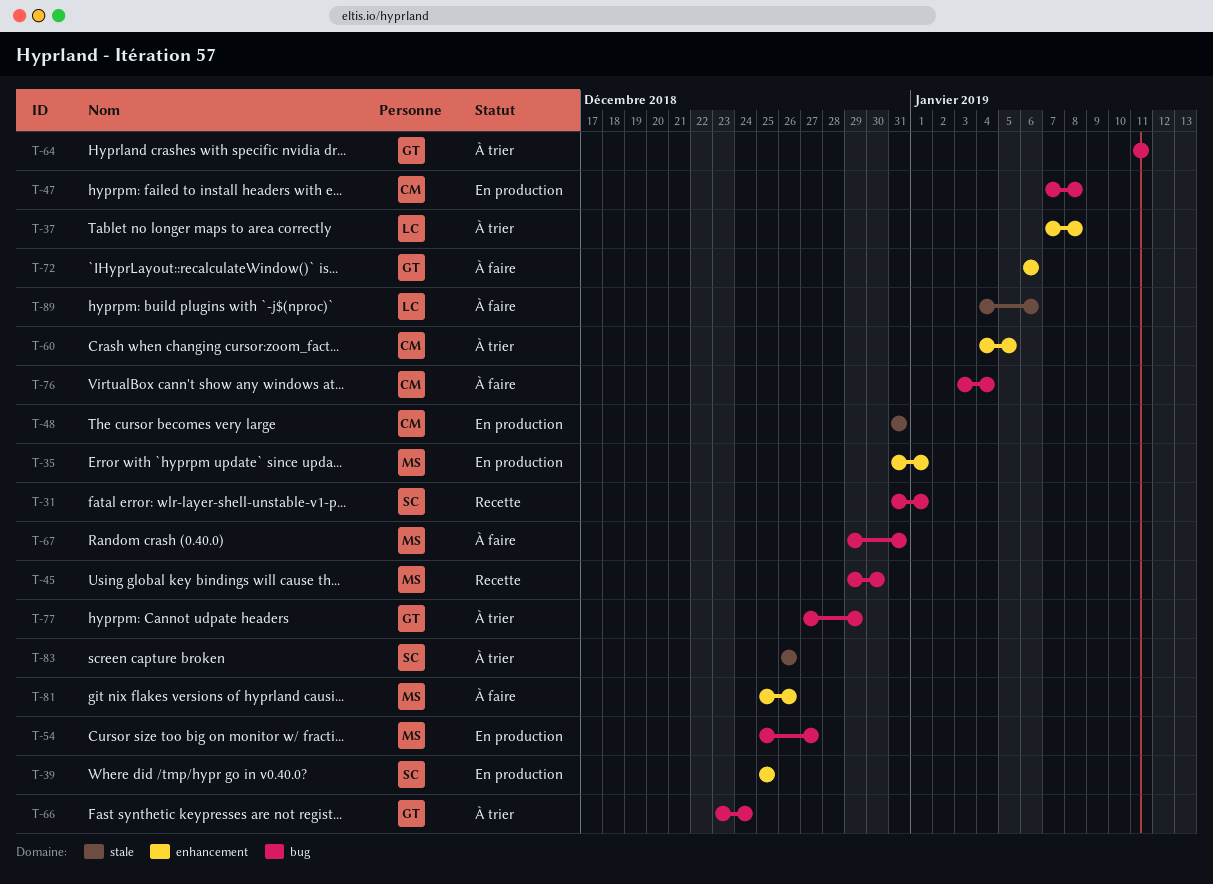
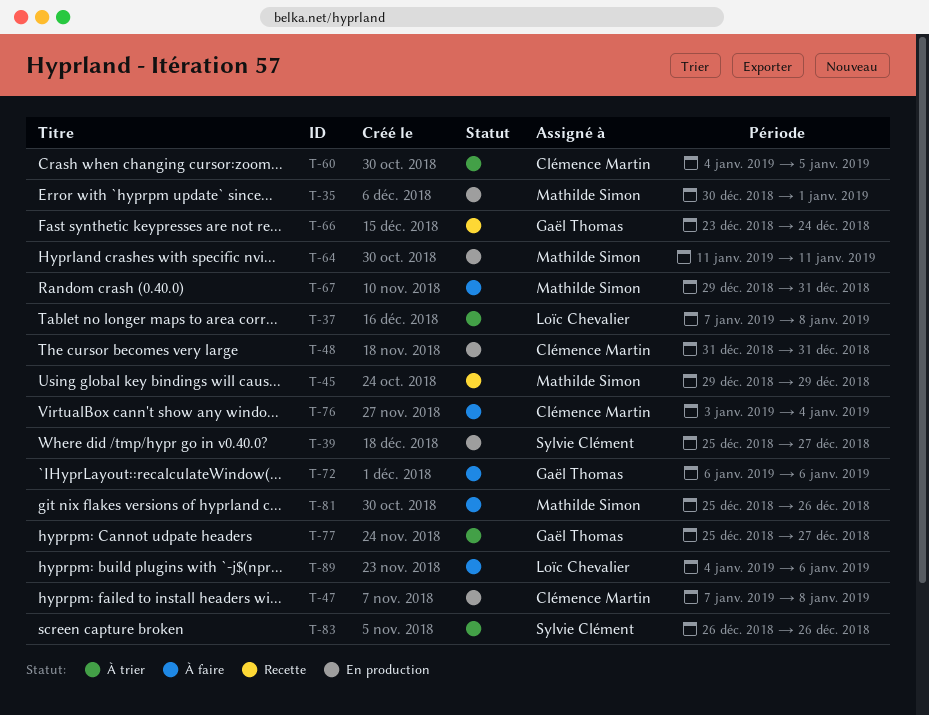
T-31: present -> none
T-35, start: Dec 31 -> Dec 30
T-39, due: Dec 25 -> Dec 27
T-45, due: Dec 30 -> Dec 29
T-54: present -> none
T-64, status: À trier -> En production
T-64, owner: Gaël Thomas -> Mathilde Simon
T-66, status: À trier -> Recette
T-77, start: Dec 27 -> Dec 25
T-77, due: Dec 29 -> Dec 27

